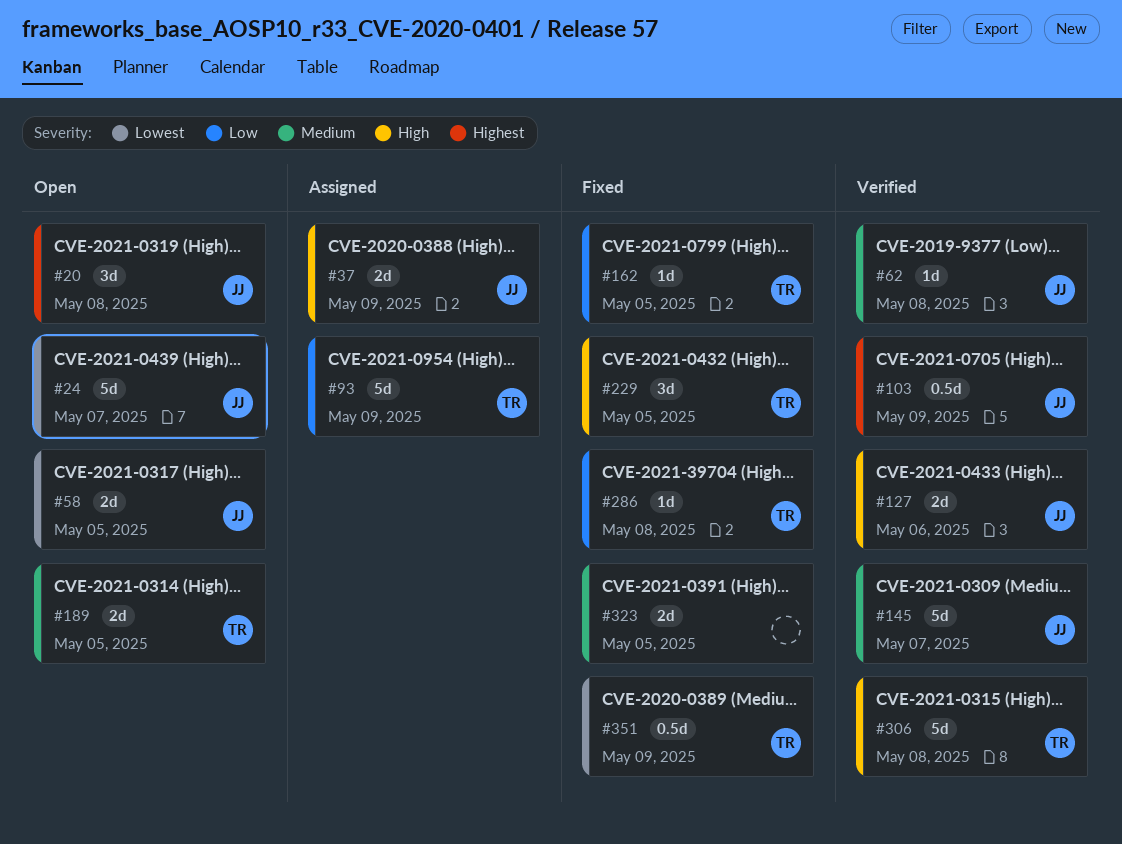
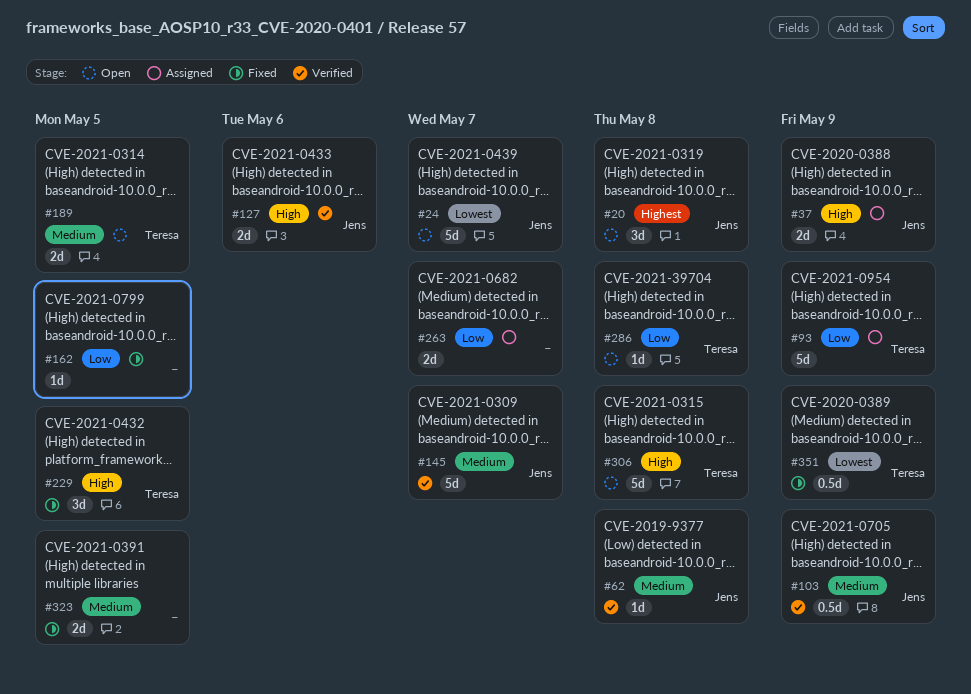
#58: present -> none
#103, priority: Highest -> Medium
#162, owner: Teresa -> none
#263: none -> present
#286, status: Fixed -> Open
#306, status: Verified -> Open

